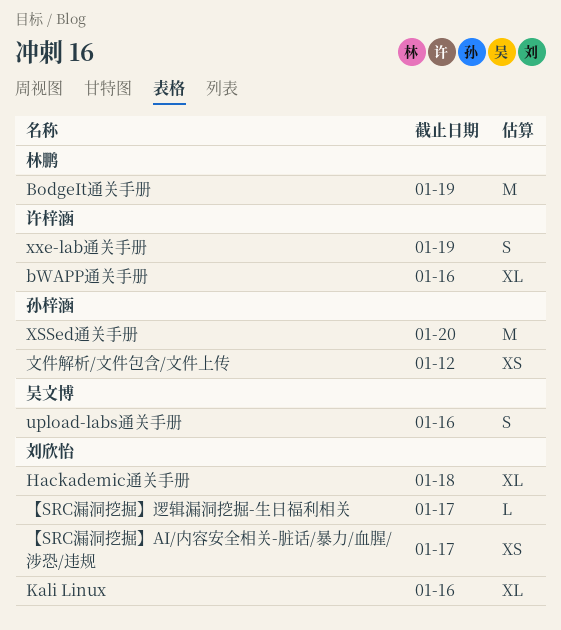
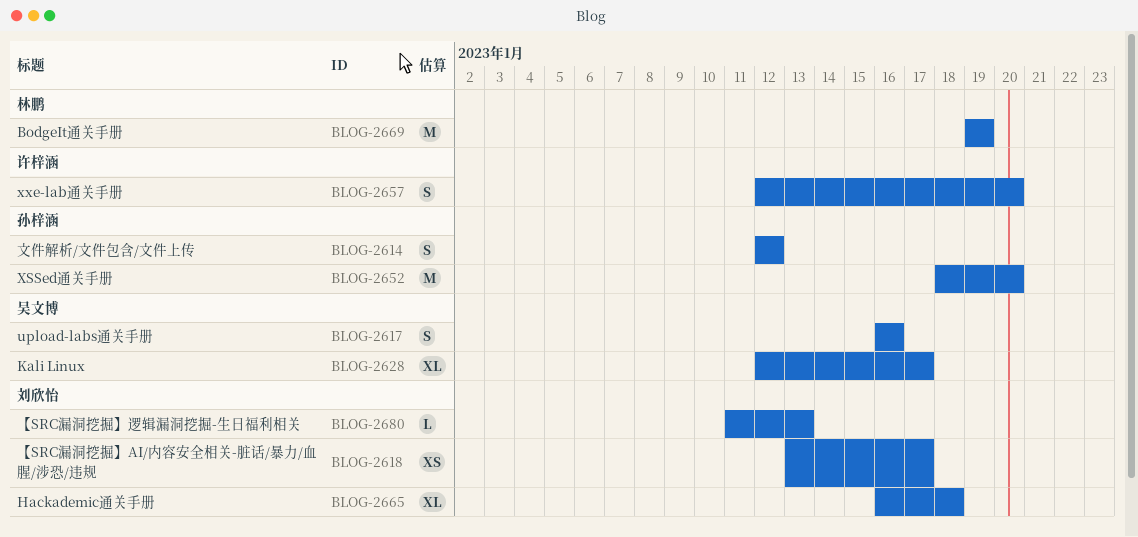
bWAPP通关手册: present -> none
Kali Linux, owner: 刘欣怡 -> 吴文博
Kali Linux, due: Jan 16 -> Jan 17
xxe-lab通关手册, due: Jan 19 -> Jan 20
【SRC漏洞挖掘】逻辑漏洞挖掘-生日福利相关, due: Jan 17 -> Jan 13
文件解析/文件包含/文件上传, estimate: XS -> S

